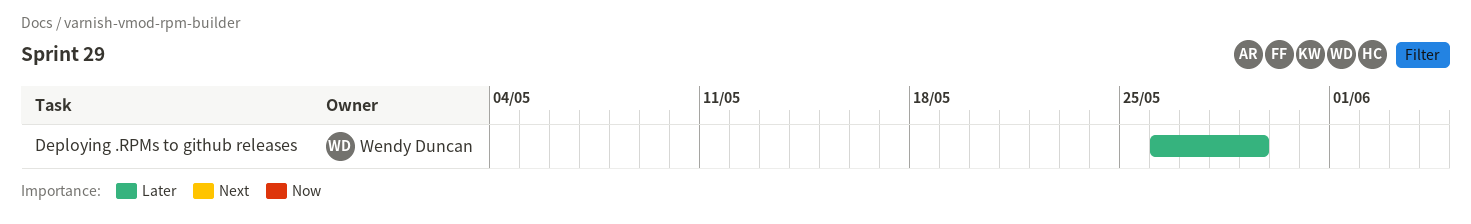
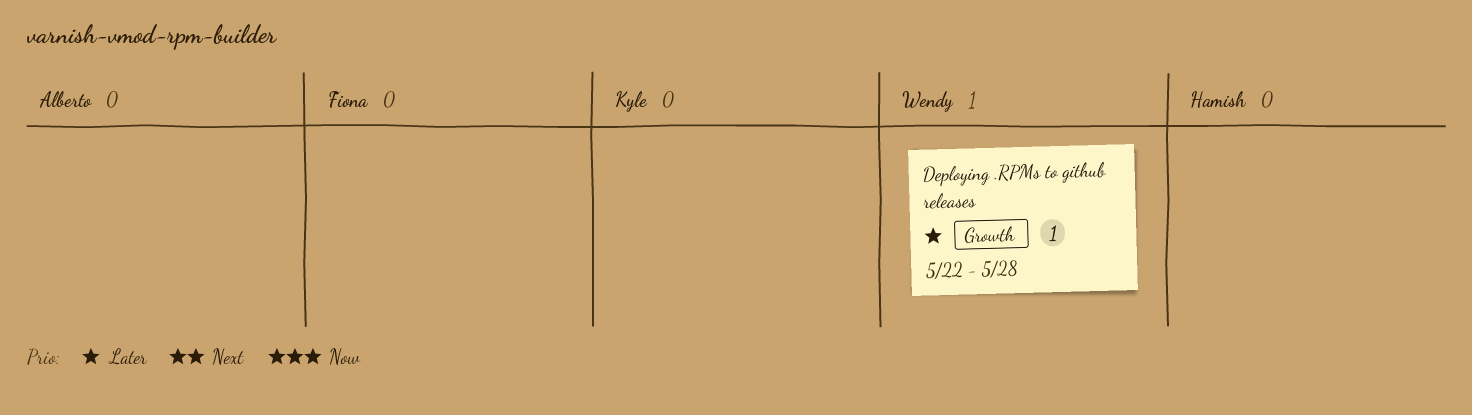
Deploying .RPMs to github releases, start: May 26 -> May 22
Deploying .RPMs to github releases, due: May 29 -> May 28

